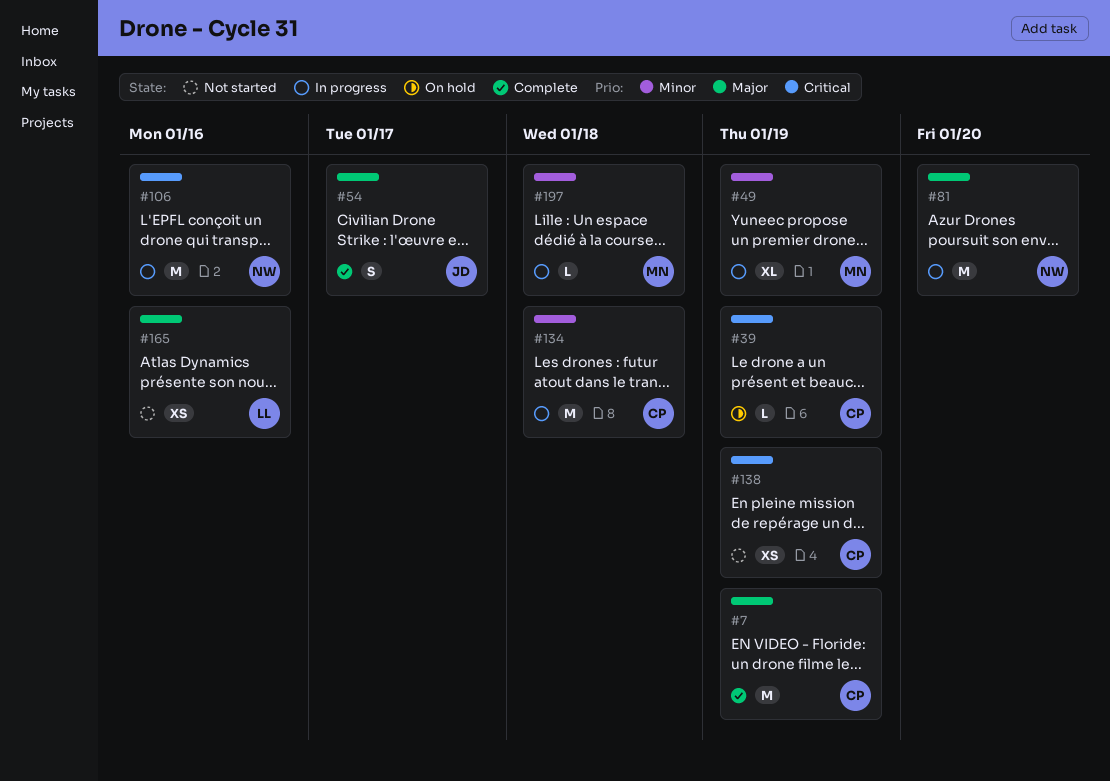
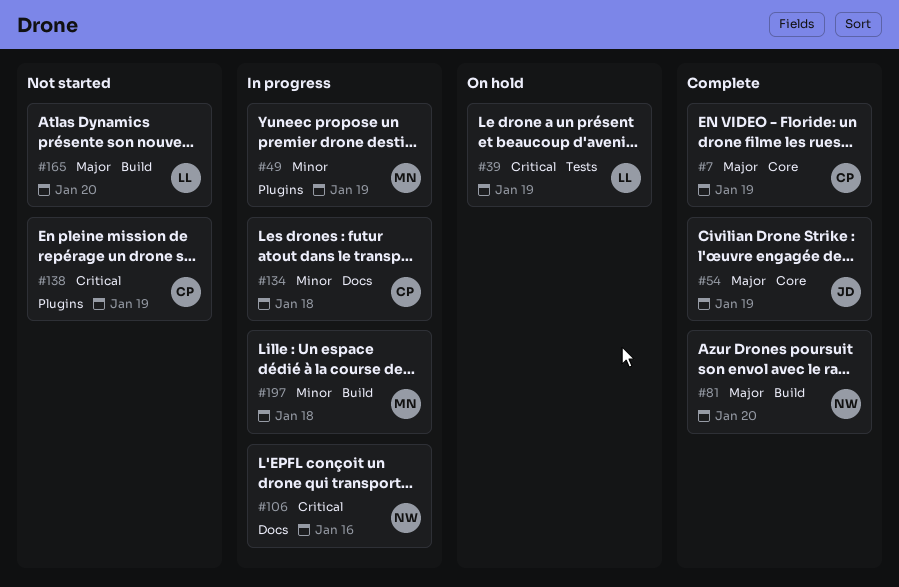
#39, owner: CP -> LL
#54, due: Jan 17 -> Jan 19
#81, status: In progress -> Complete
#165, due: Jan 16 -> Jan 20

